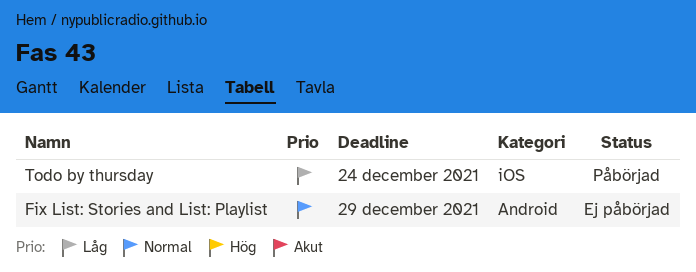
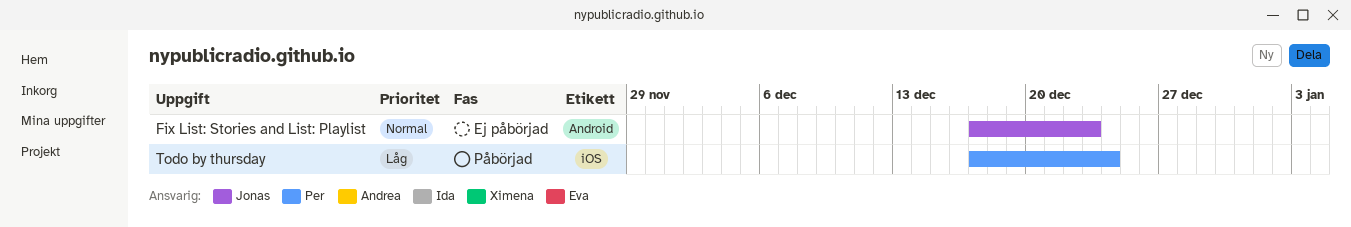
Fix List: Stories and List: Playlist, due: Dec 29 -> Dec 23

